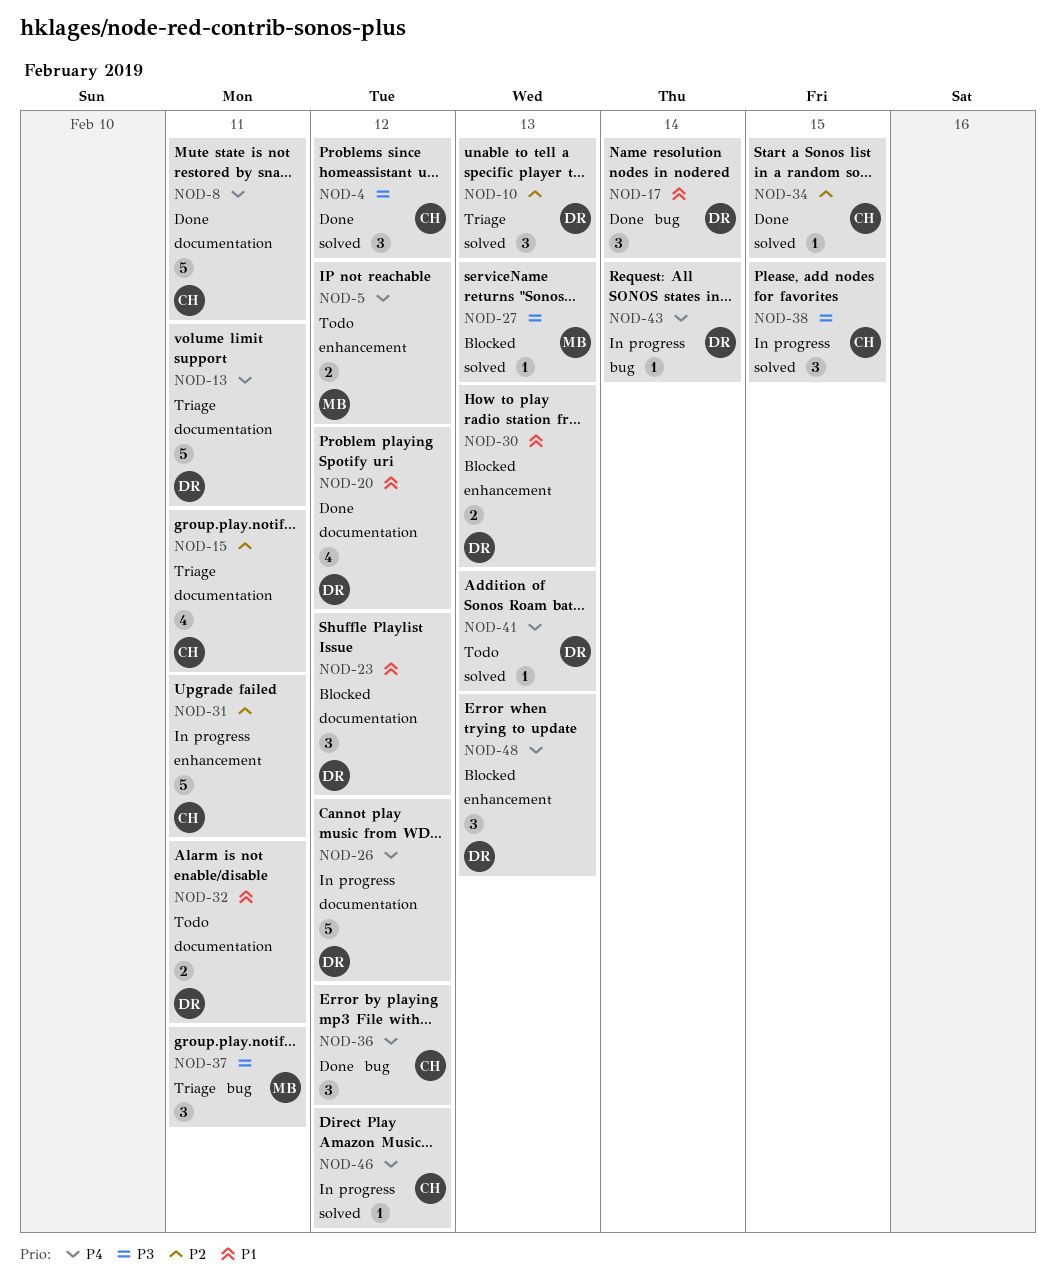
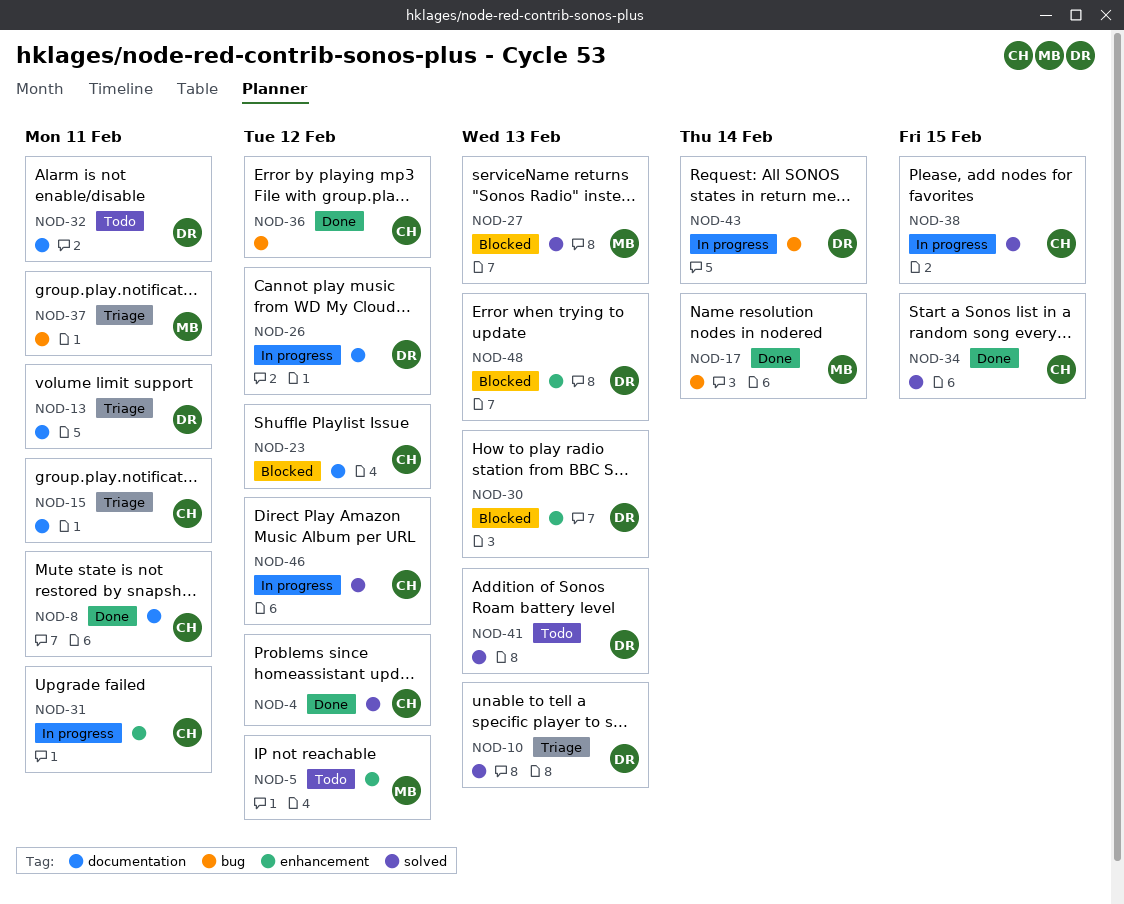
NOD-17, owner: DR -> MB
NOD-20: present -> none
NOD-23, owner: DR -> CH

